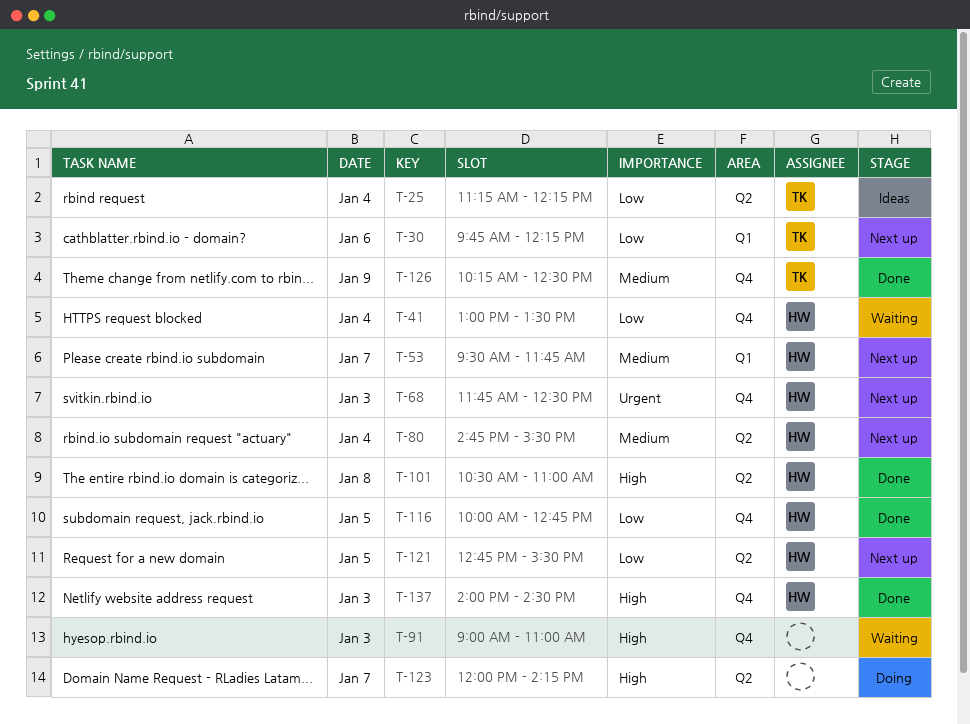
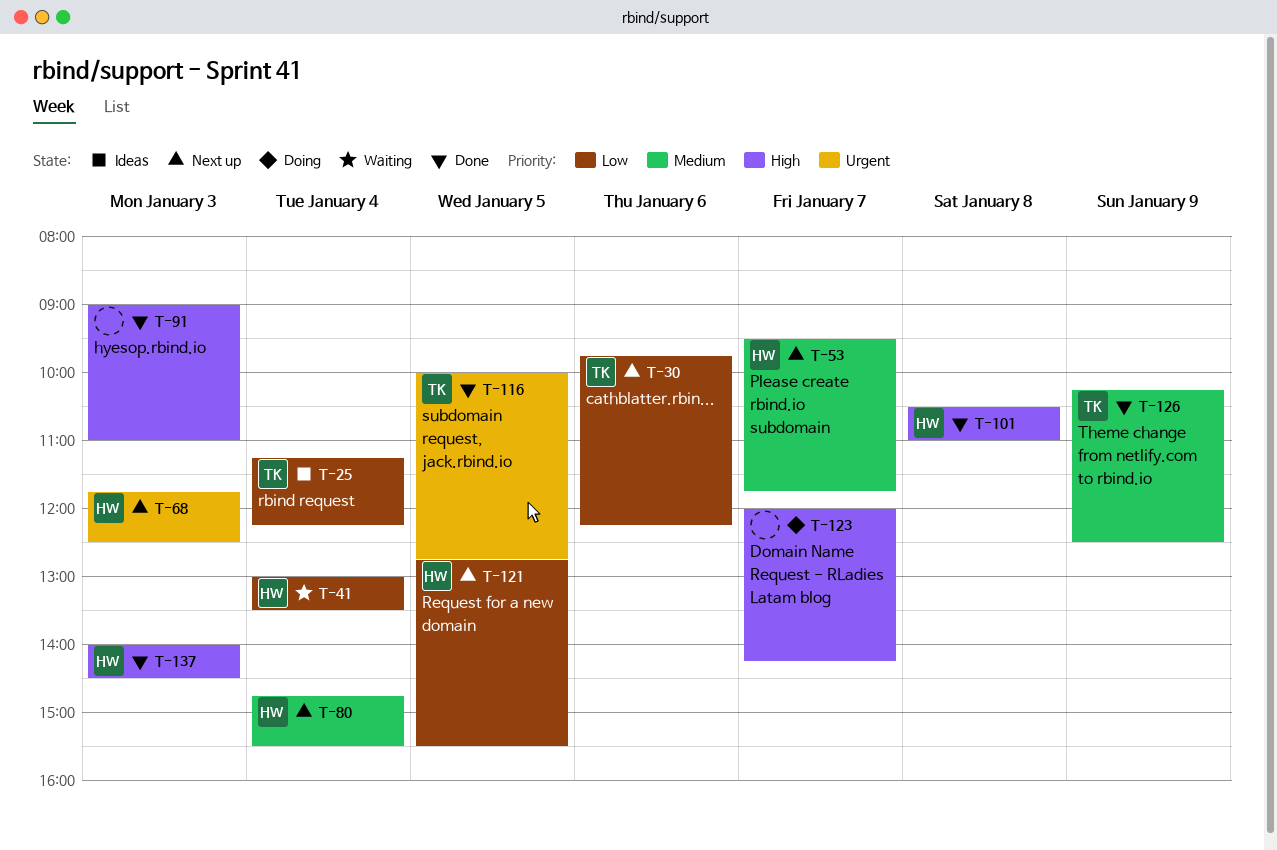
T-91, status: Waiting -> Done
T-116, owner: HW -> TK
T-116, priority: Low -> Urgent

